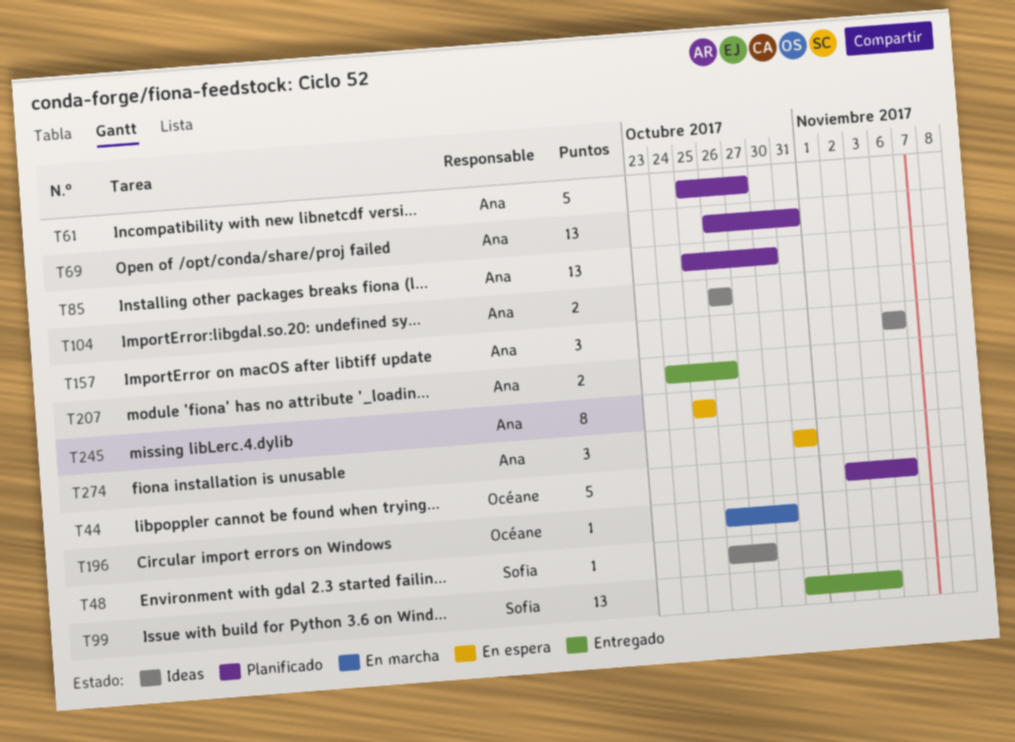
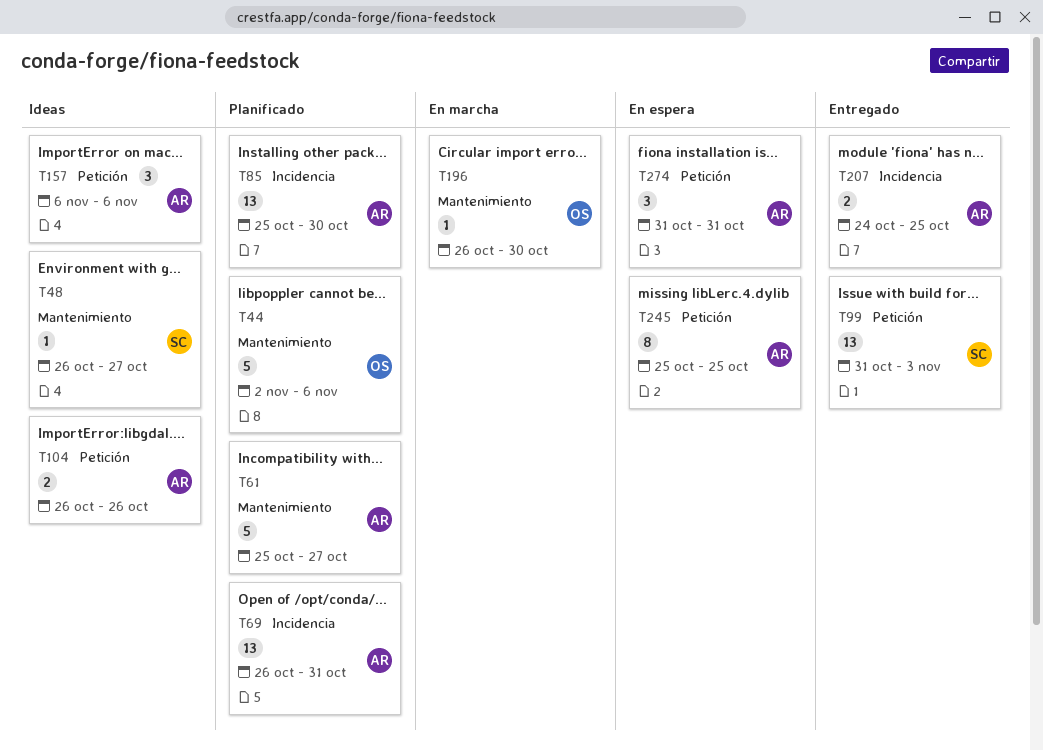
T207, due: Oct 26 -> Oct 25

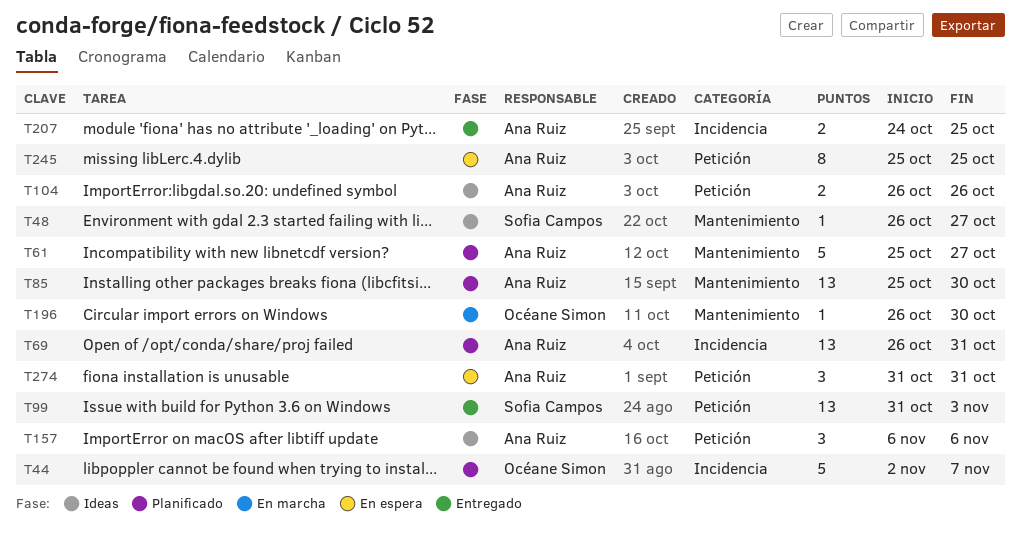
T44, label: Mantenimiento -> Incidencia
T44, due: Nov 6 -> Nov 7
T85, label: Incidencia -> Mantenimiento

